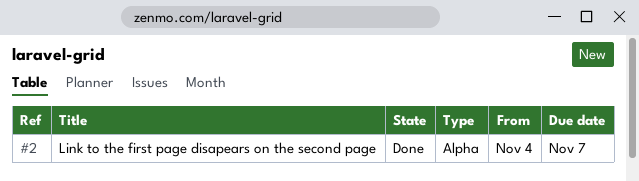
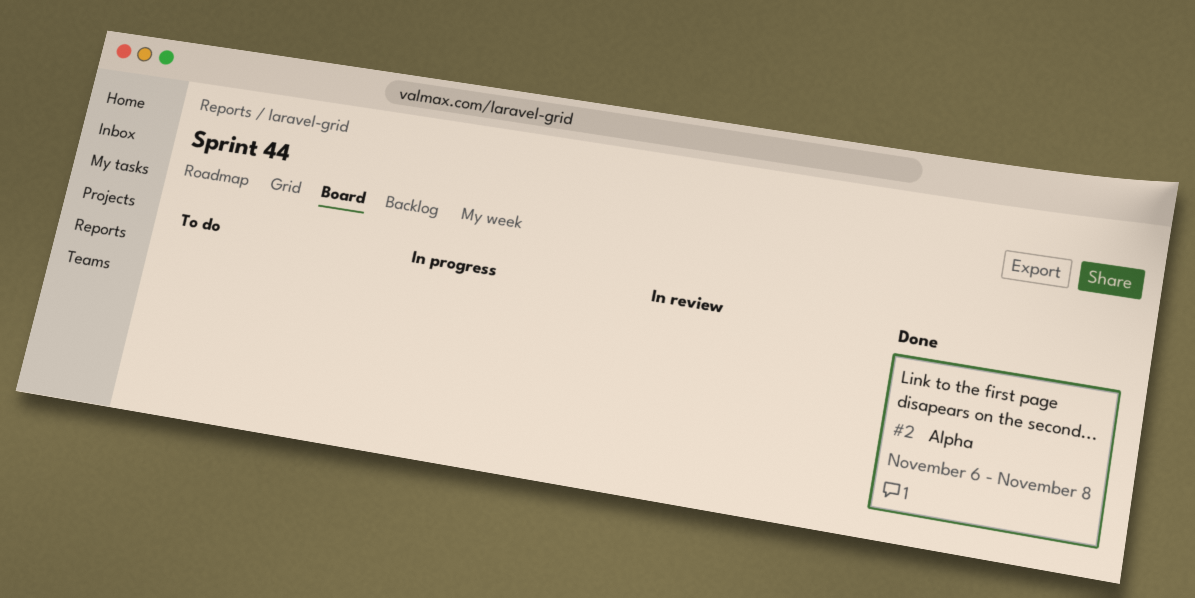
#2, start: Nov 4 -> Nov 6
#2, due: Nov 7 -> Nov 8

